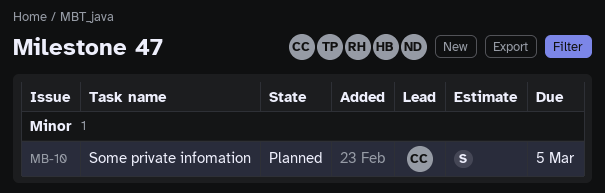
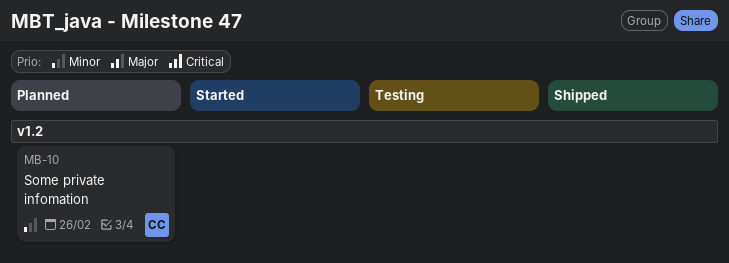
MB-10, due: Mar 5 -> Feb 26

